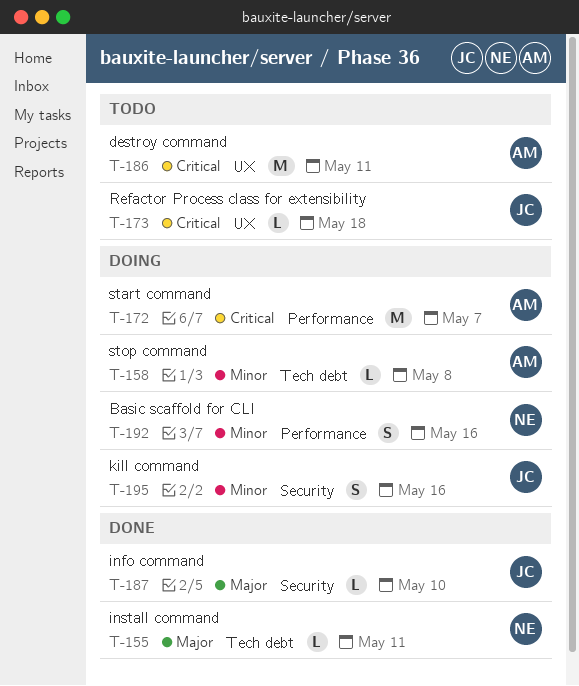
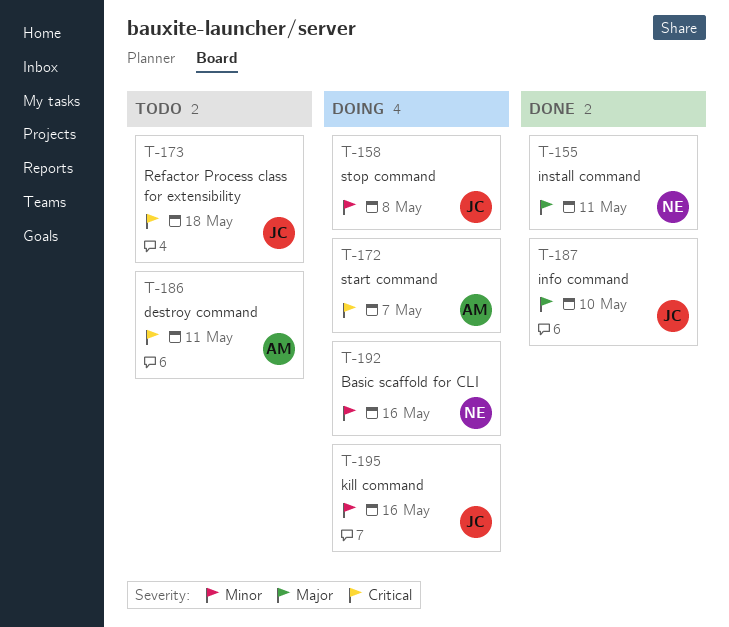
T-158, owner: AM -> JC

